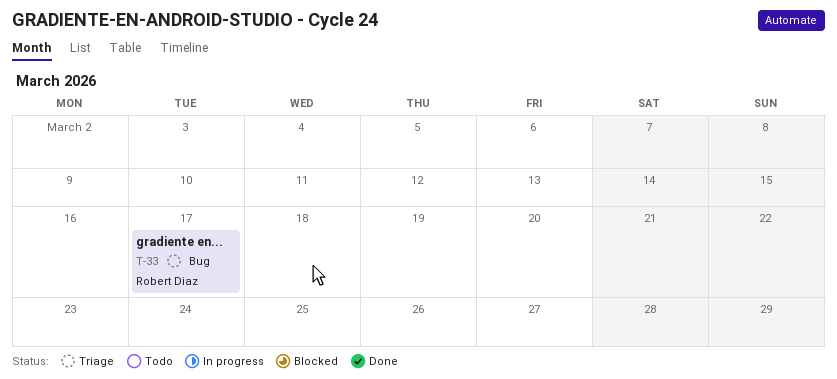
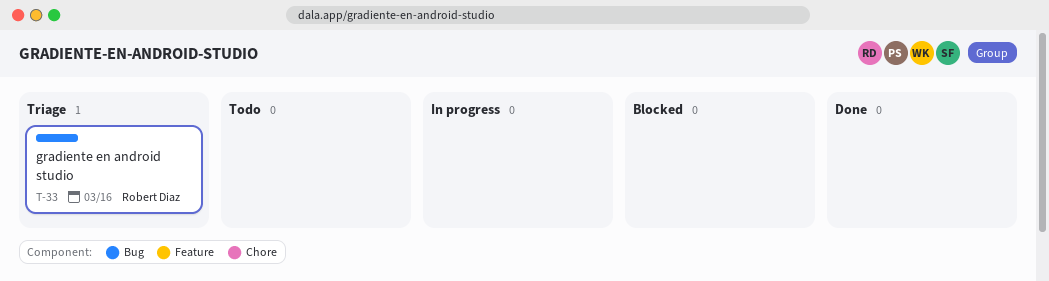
T-33, due: Mar 17 -> Mar 16

